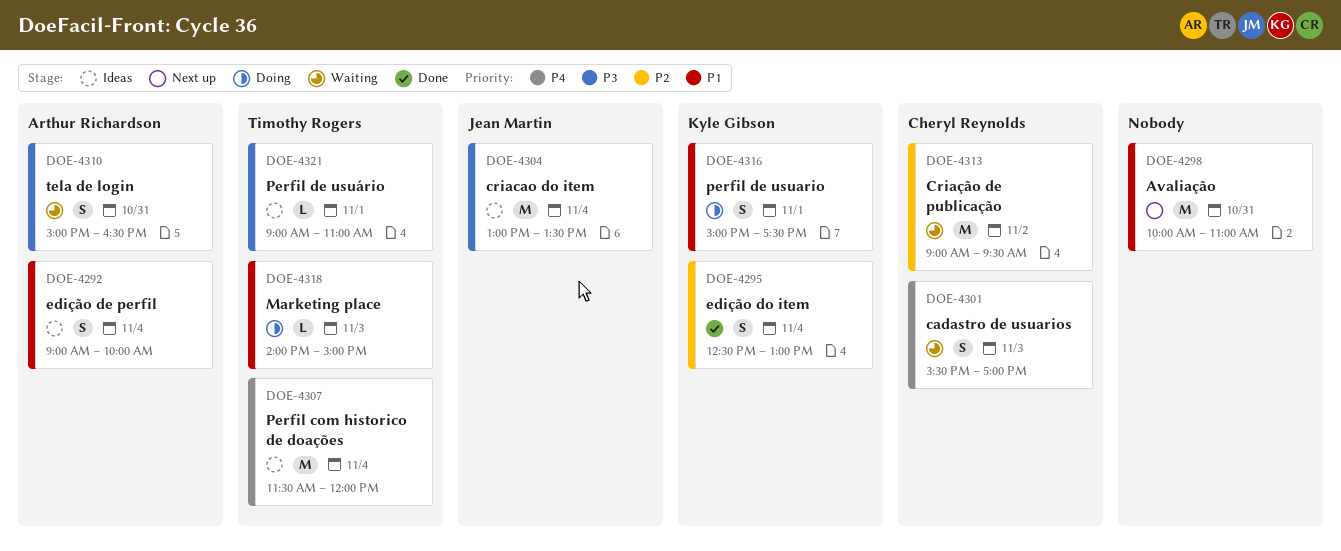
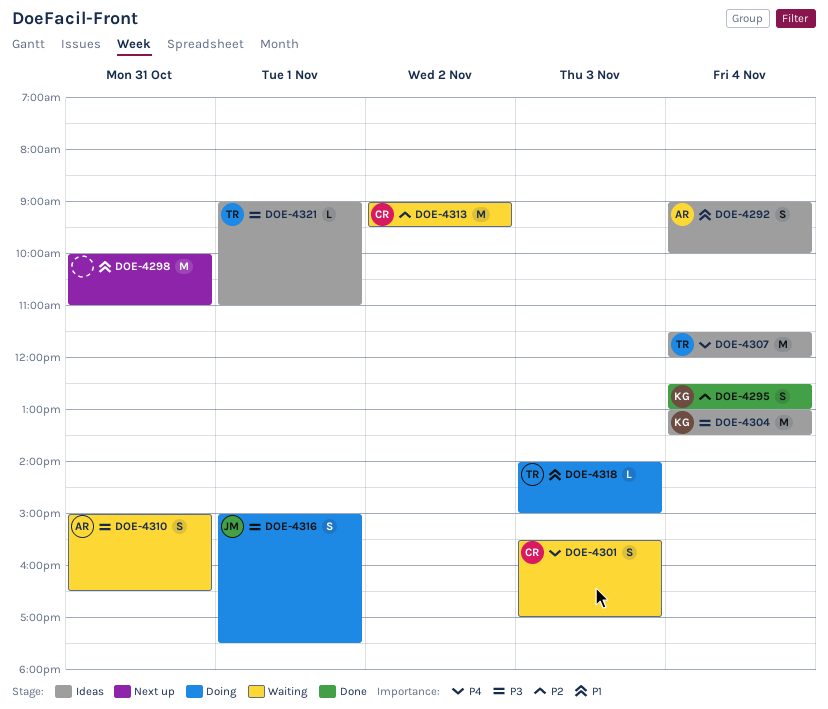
DOE-4304, owner: Jean Martin -> Kyle Gibson
DOE-4316, owner: Kyle Gibson -> Jean Martin
DOE-4316, priority: P1 -> P3

